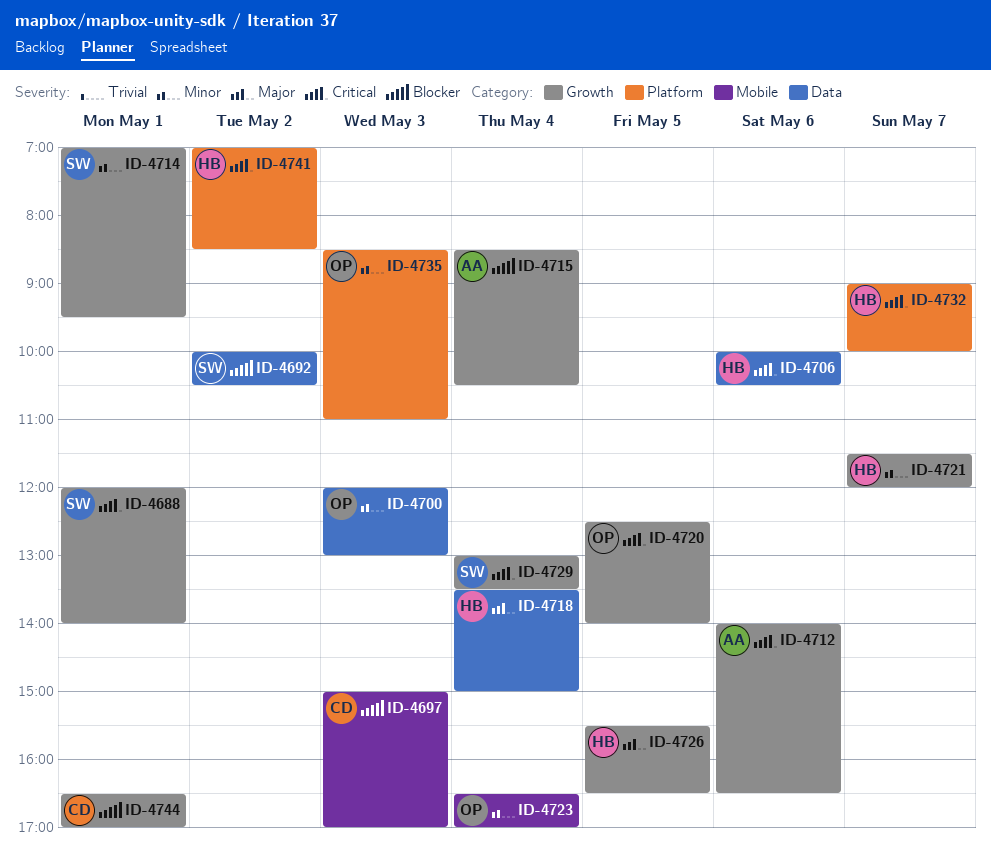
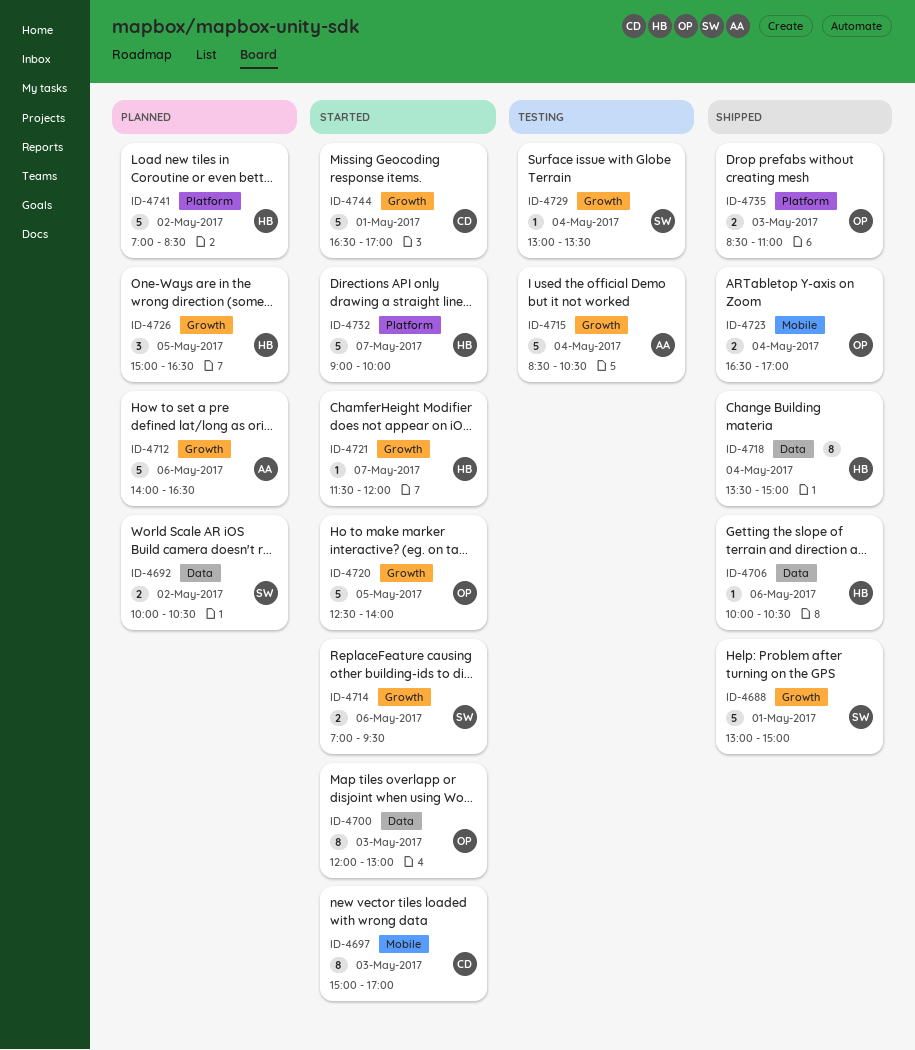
ID-4688, begins: 12:00 -> 13:00
ID-4688, ends: 14:00 -> 15:00
ID-4714, day: May 1 -> May 6
ID-4726, begins: 15:30 -> 15:00

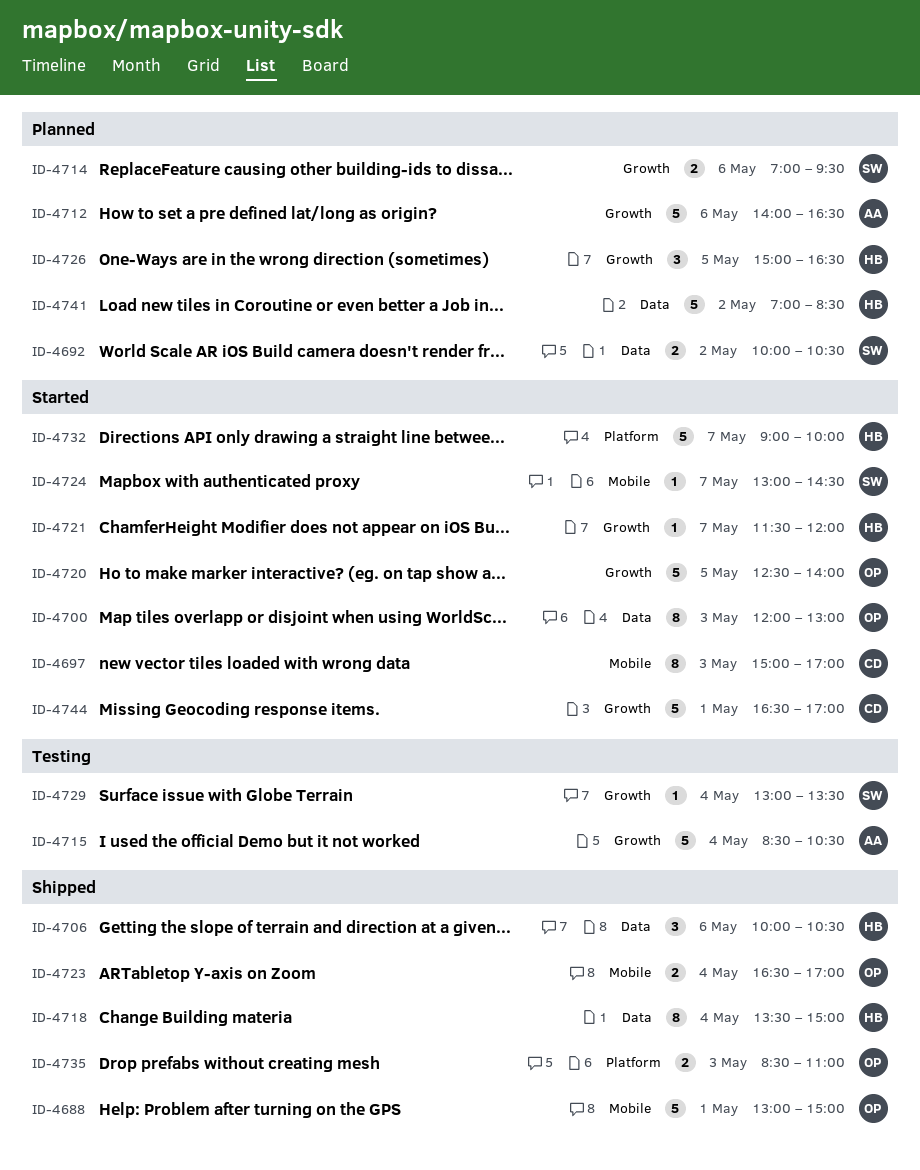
ID-4688, owner: SW -> OP
ID-4688, label: Growth -> Mobile
ID-4706, estimate: 1 -> 3
ID-4714, status: Started -> Planned
ID-4724: none -> present
ID-4741, label: Platform -> Data

